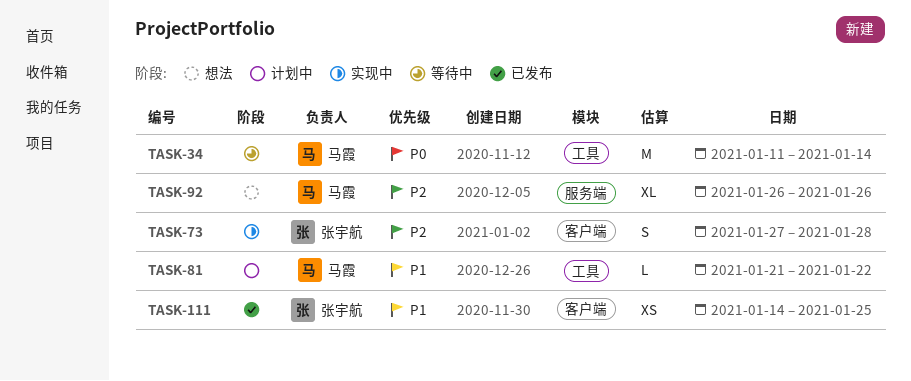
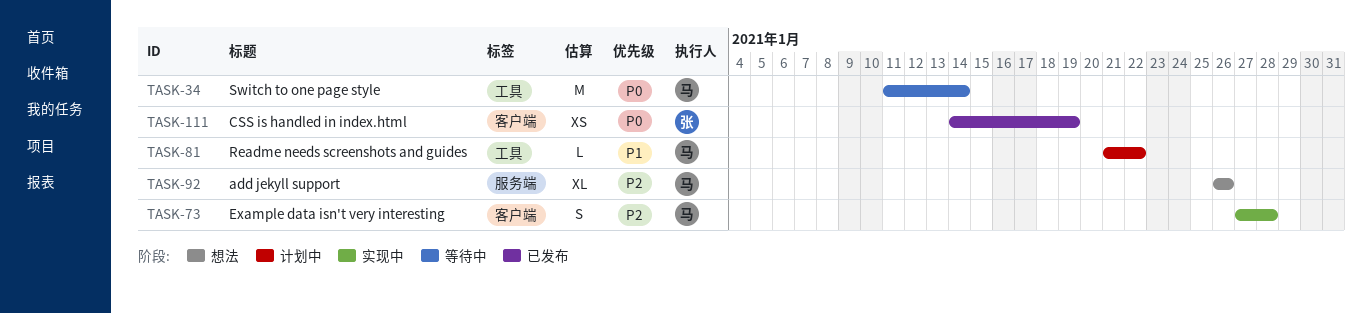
TASK-73, owner: 张宇航 -> 马霞
TASK-111, priority: P1 -> P0
TASK-111, due: Jan 25 -> Jan 19

